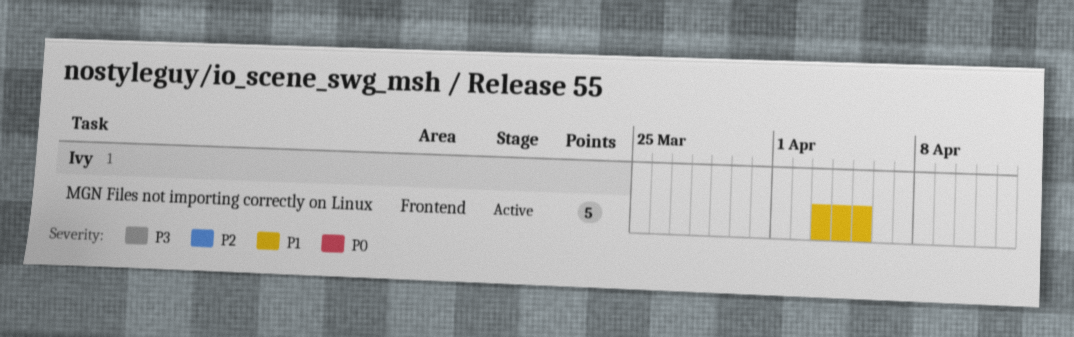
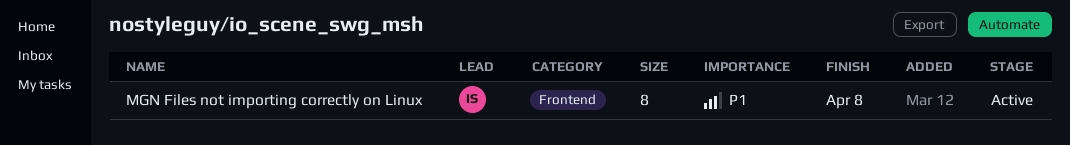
MGN Files not importing correctly on Linux, estimate: 5 -> 8
MGN Files not importing correctly on Linux, due: Apr 5 -> Apr 8

